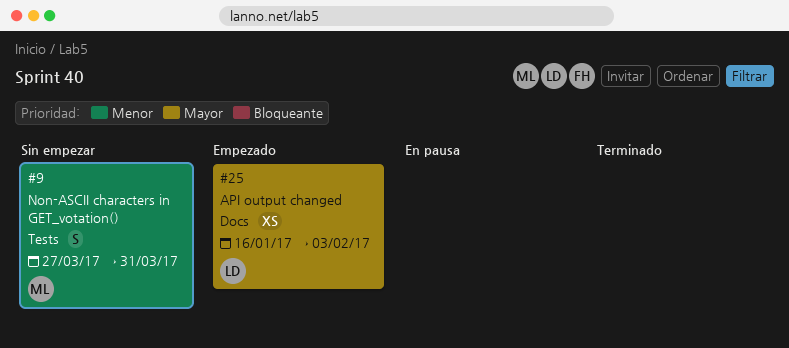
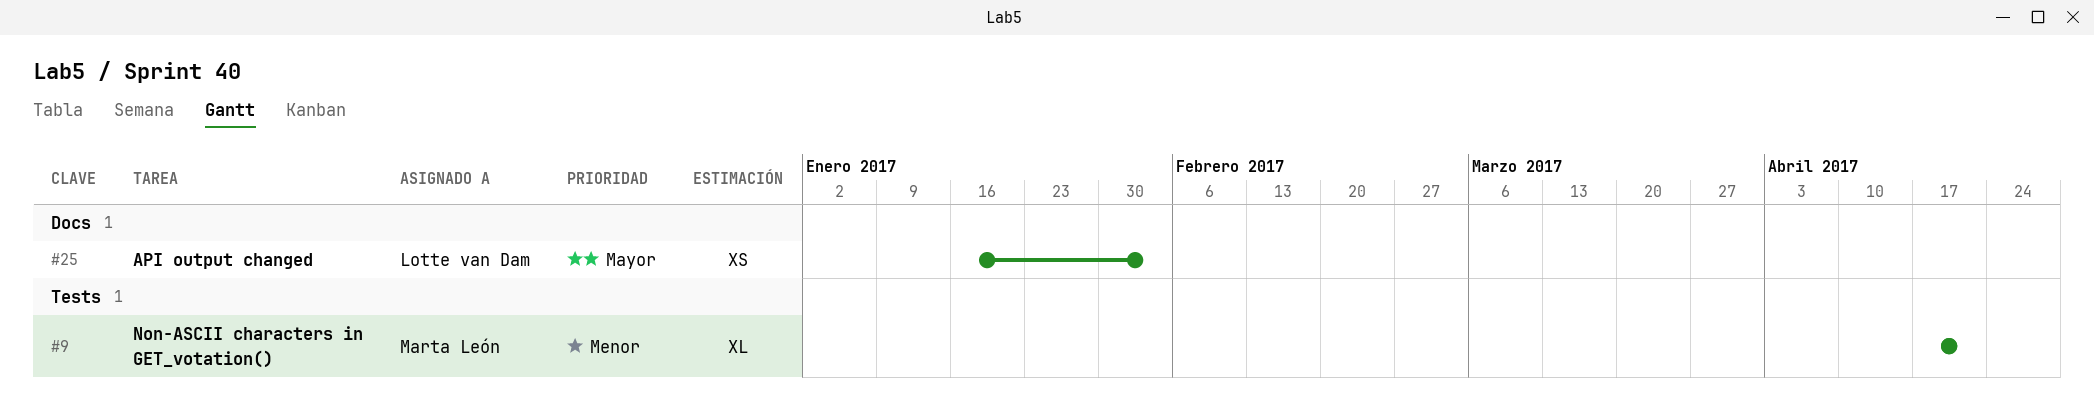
#9, estimate: S -> XL
#9, start: Mar 27 -> Apr 17
#9, due: Mar 31 -> Apr 21

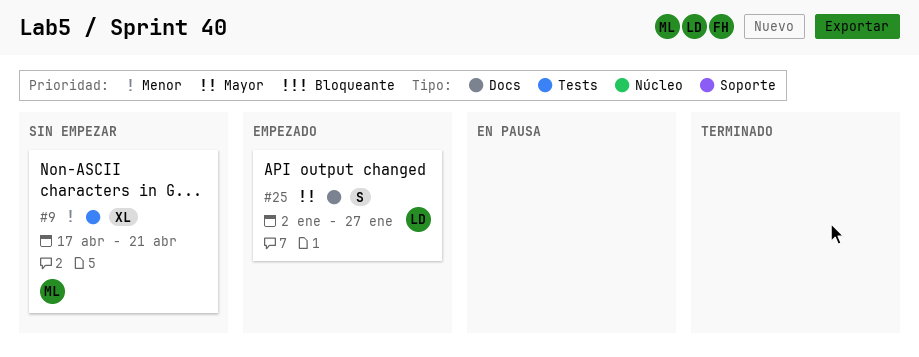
#25, estimate: XS -> S
#25, start: Jan 16 -> Jan 2
#25, due: Feb 3 -> Jan 27

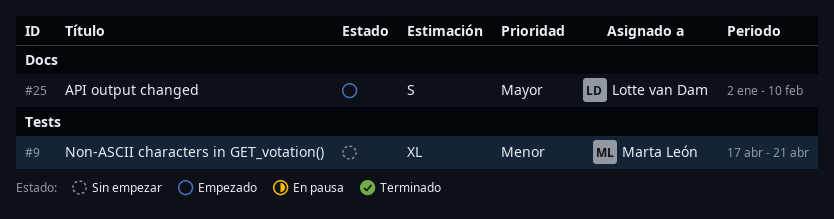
#25, due: Jan 27 -> Feb 10

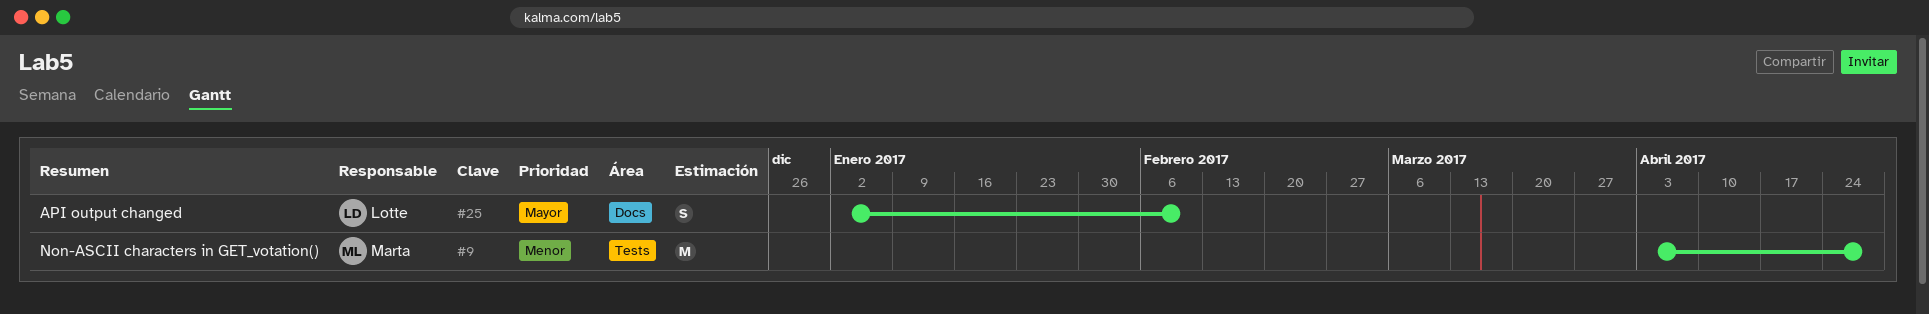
#9, estimate: XL -> M
#9, start: Apr 17 -> Apr 3
#9, due: Apr 21 -> Apr 28

